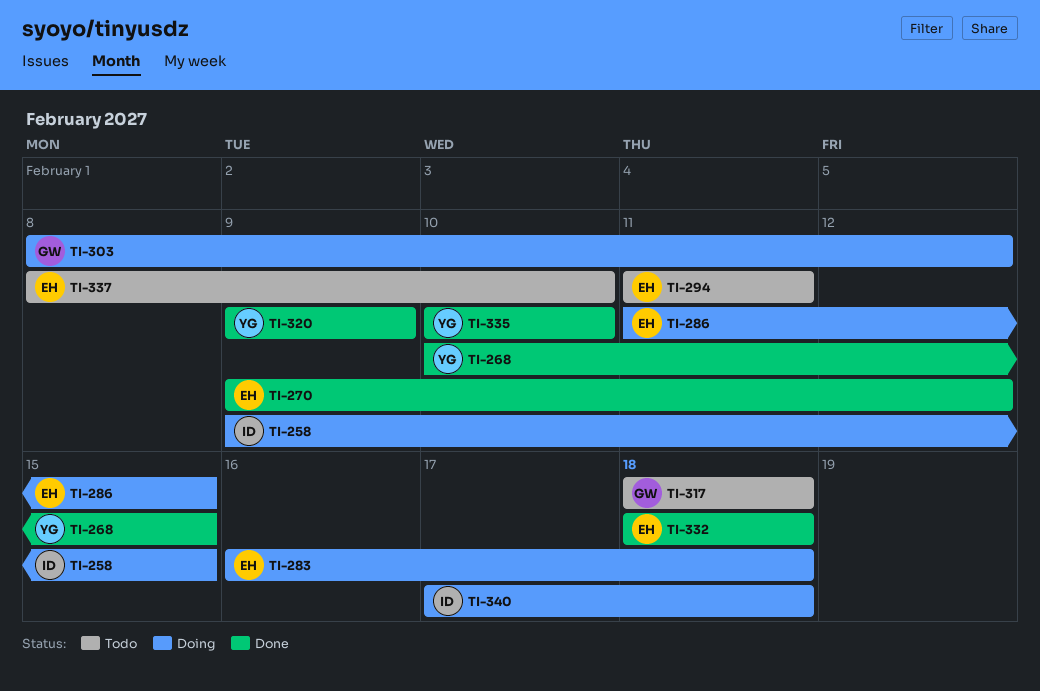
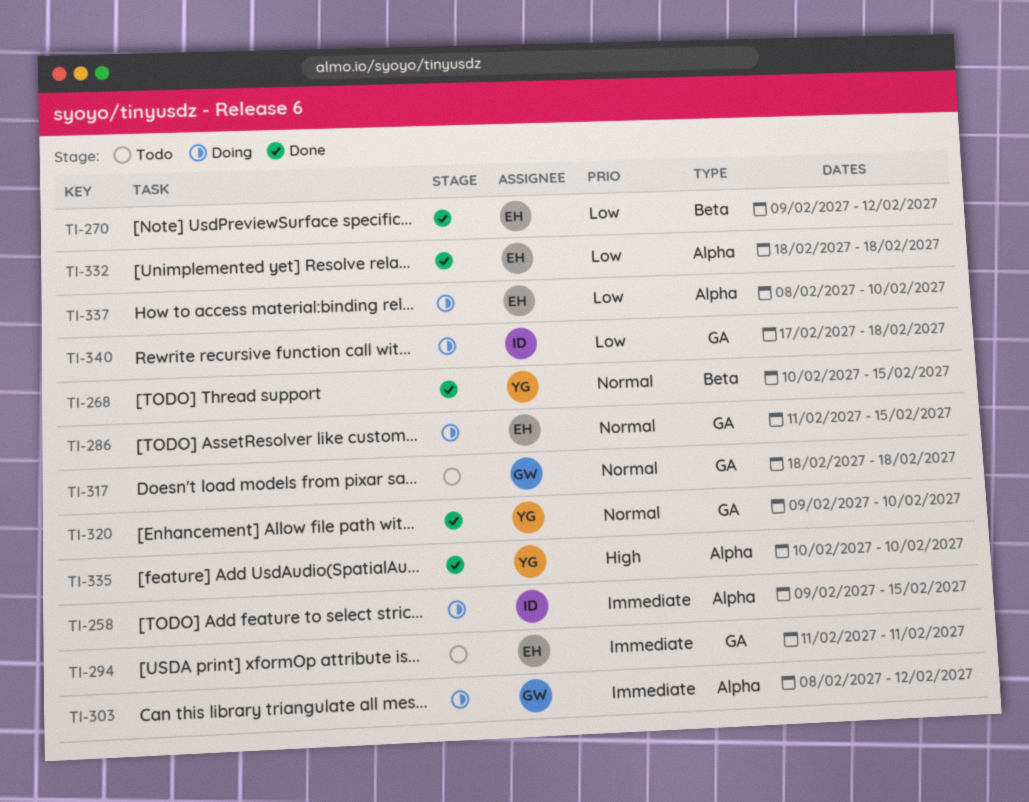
TI-283: present -> none
TI-320, due: Feb 9 -> Feb 10
TI-337, status: Todo -> Doing

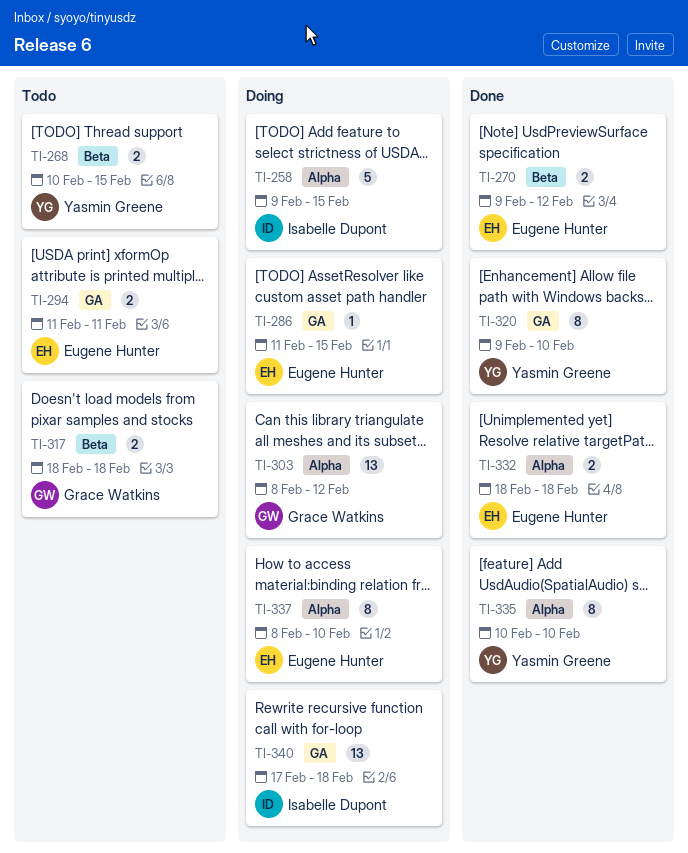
TI-268, status: Done -> Todo
TI-317, label: GA -> Beta

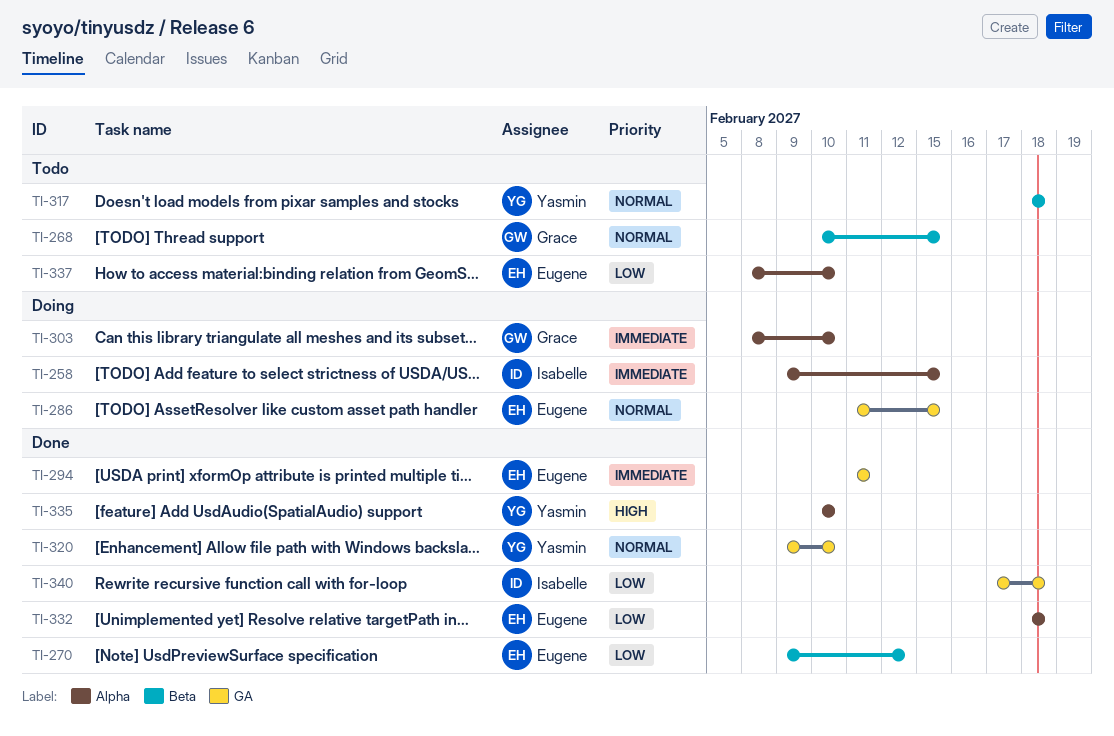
TI-268, owner: Yasmin Greene -> Grace Watkins
TI-294, status: Todo -> Done
TI-303, due: Feb 12 -> Feb 10
TI-317, owner: Grace Watkins -> Yasmin Greene
TI-337, status: Doing -> Todo
TI-340, status: Doing -> Done

